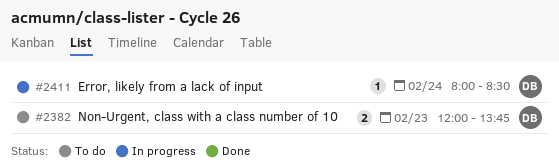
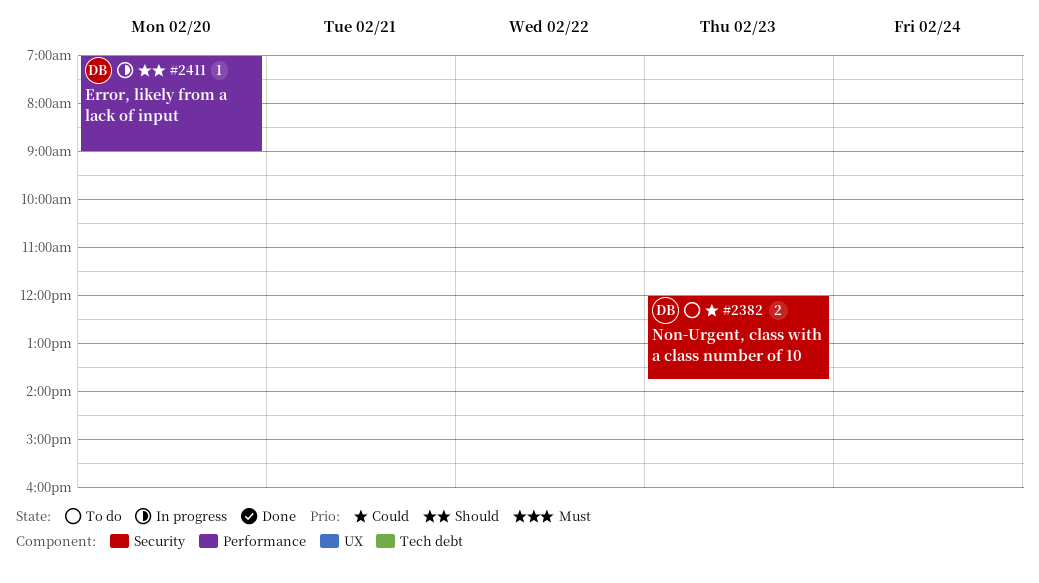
#2411, day: Feb 24 -> Feb 20
#2411, begins: 08:00 -> 07:00
#2411, ends: 08:30 -> 09:00

